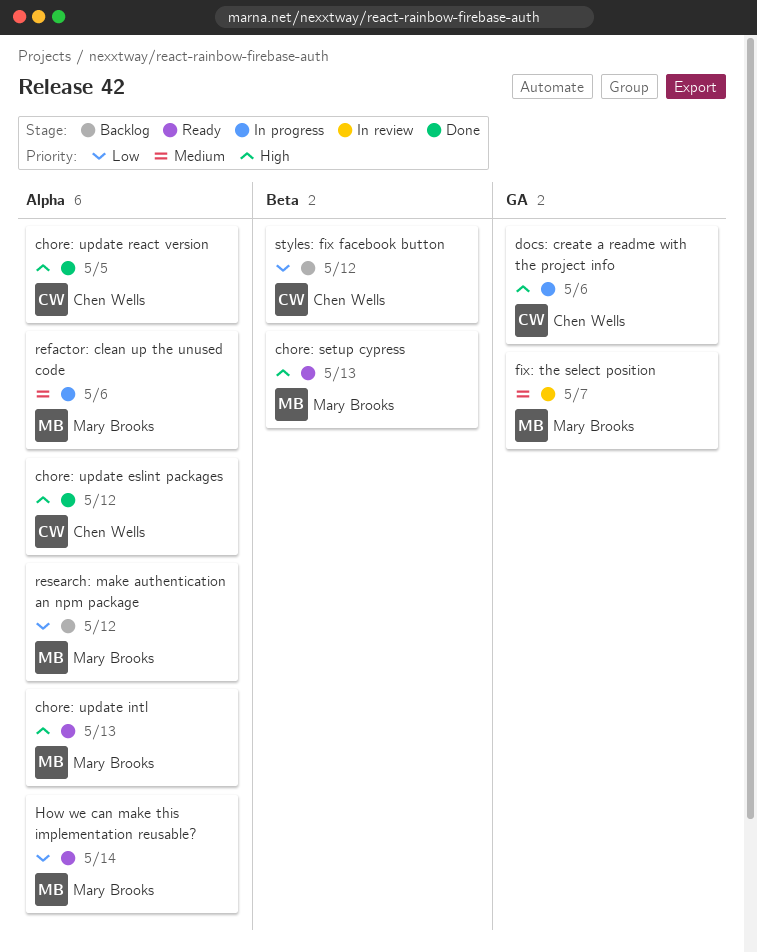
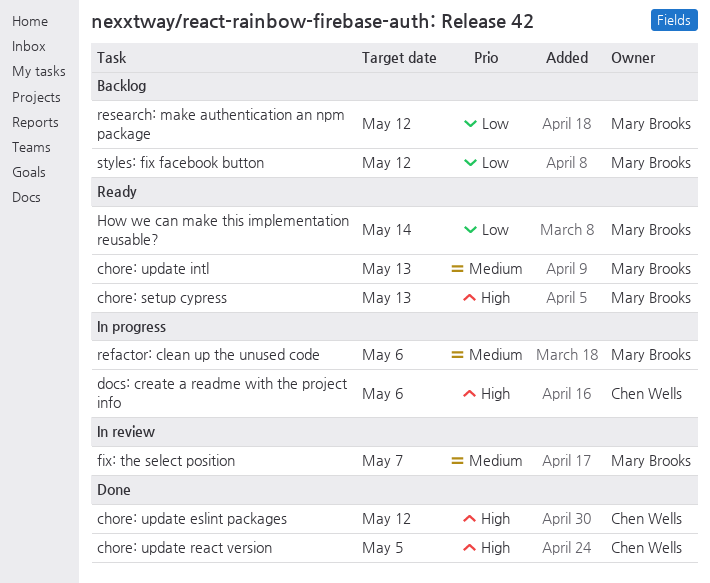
chore: update intl, priority: High -> Medium
styles: fix facebook button, owner: Chen Wells -> Mary Brooks

